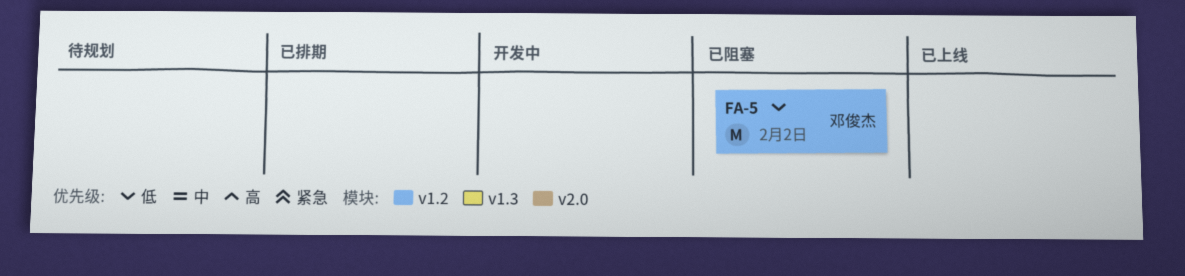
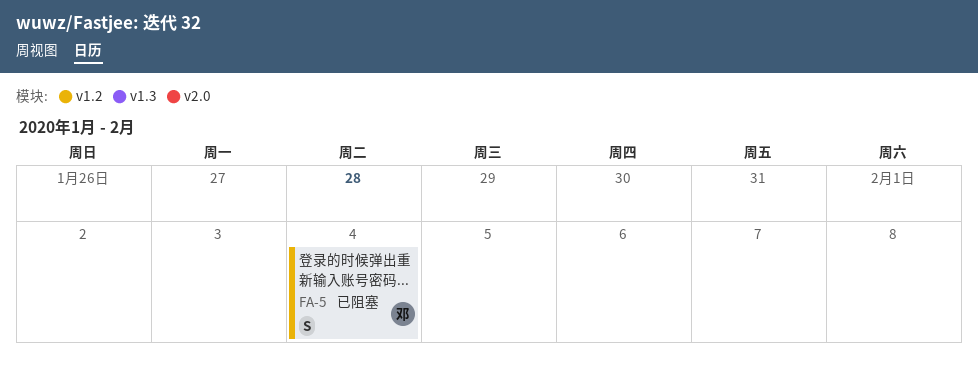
FA-5, estimate: M -> S
FA-5, due: Feb 2 -> Feb 4

